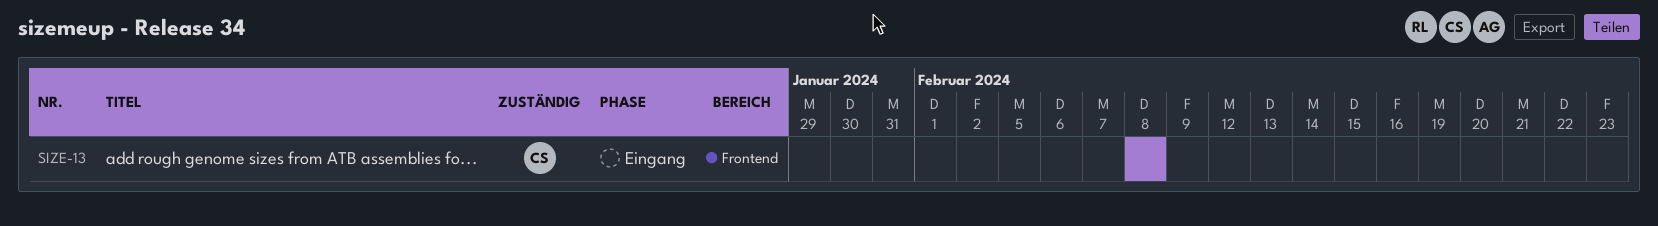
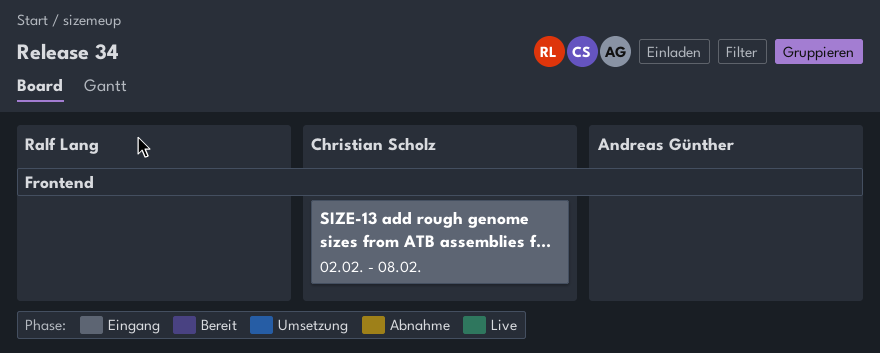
SIZE-13, start: Feb 8 -> Feb 2

